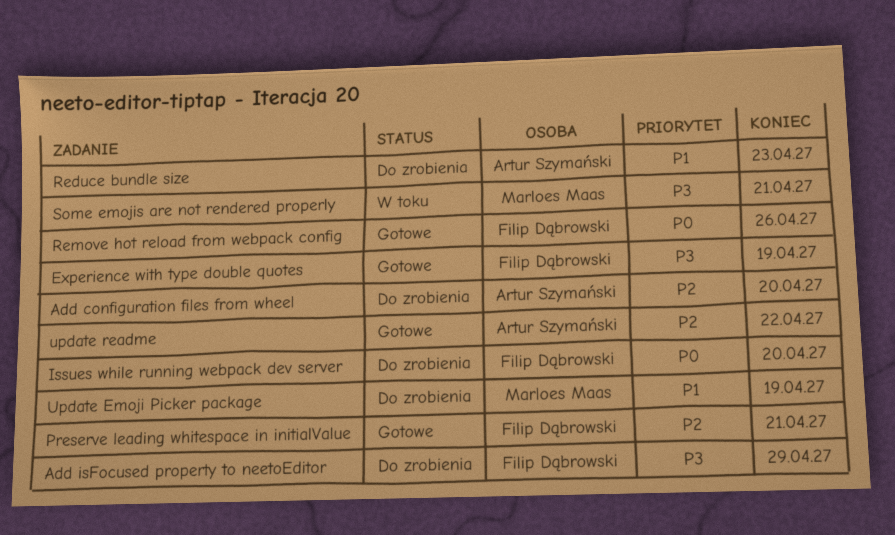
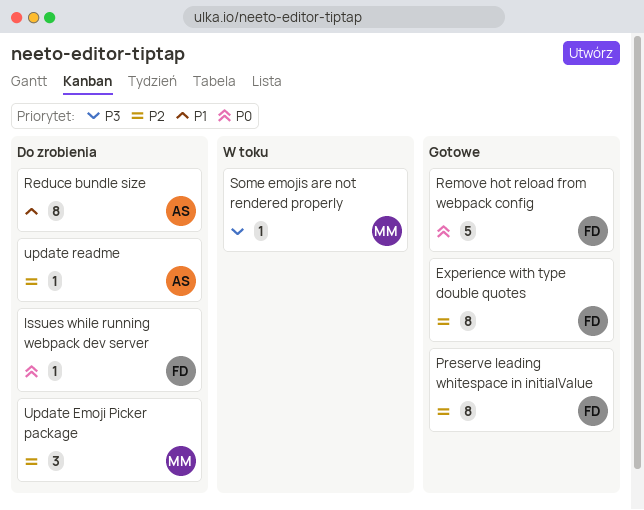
Add configuration files from wheel: present -> none
Add isFocused property to neetoEditor: present -> none
Experience with type double quotes, priority: P3 -> P2
Update Emoji Picker package, priority: P1 -> P2
update readme, status: Gotowe -> Do zrobienia

